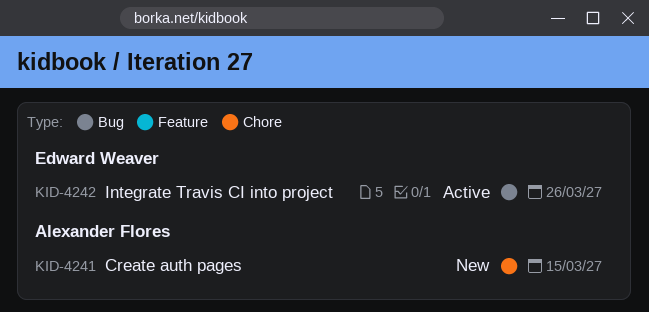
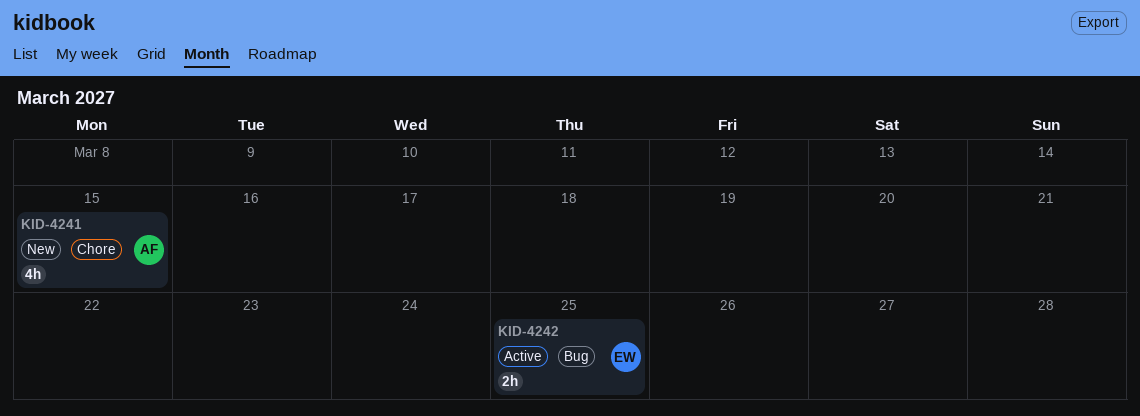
KID-4242, due: Mar 26 -> Mar 25

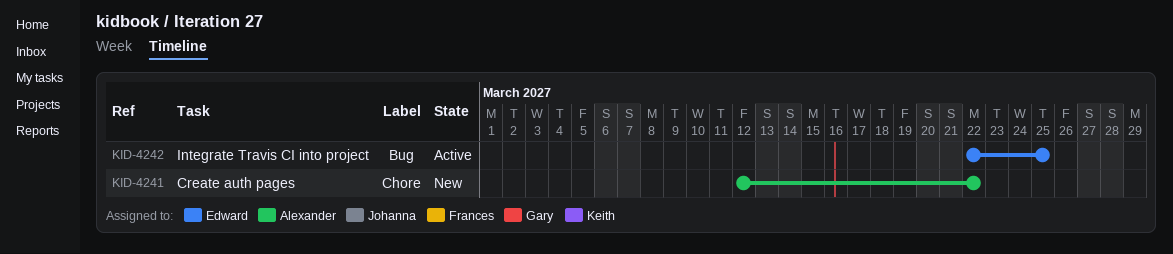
KID-4241, due: Mar 15 -> Mar 22

